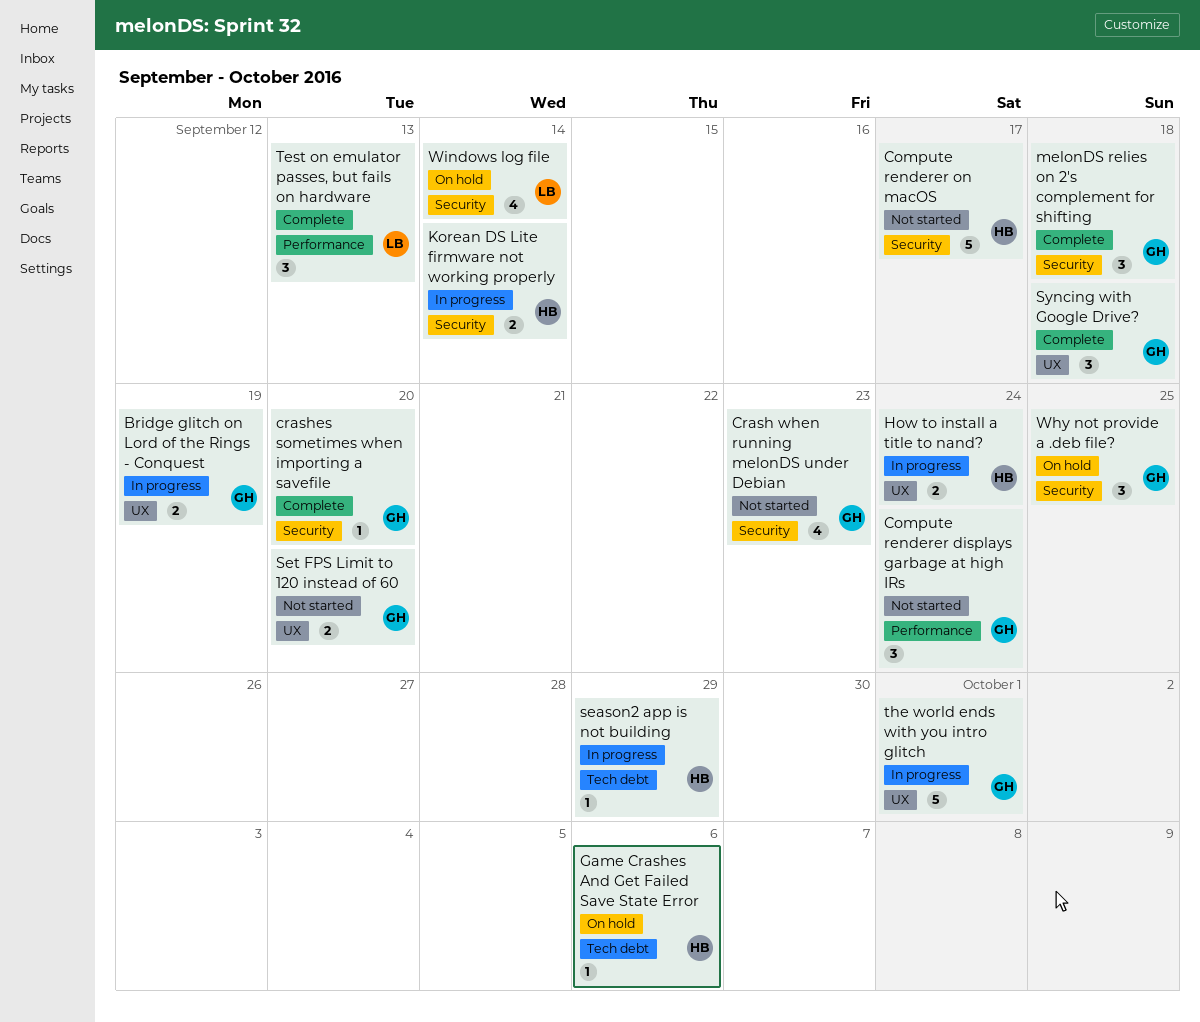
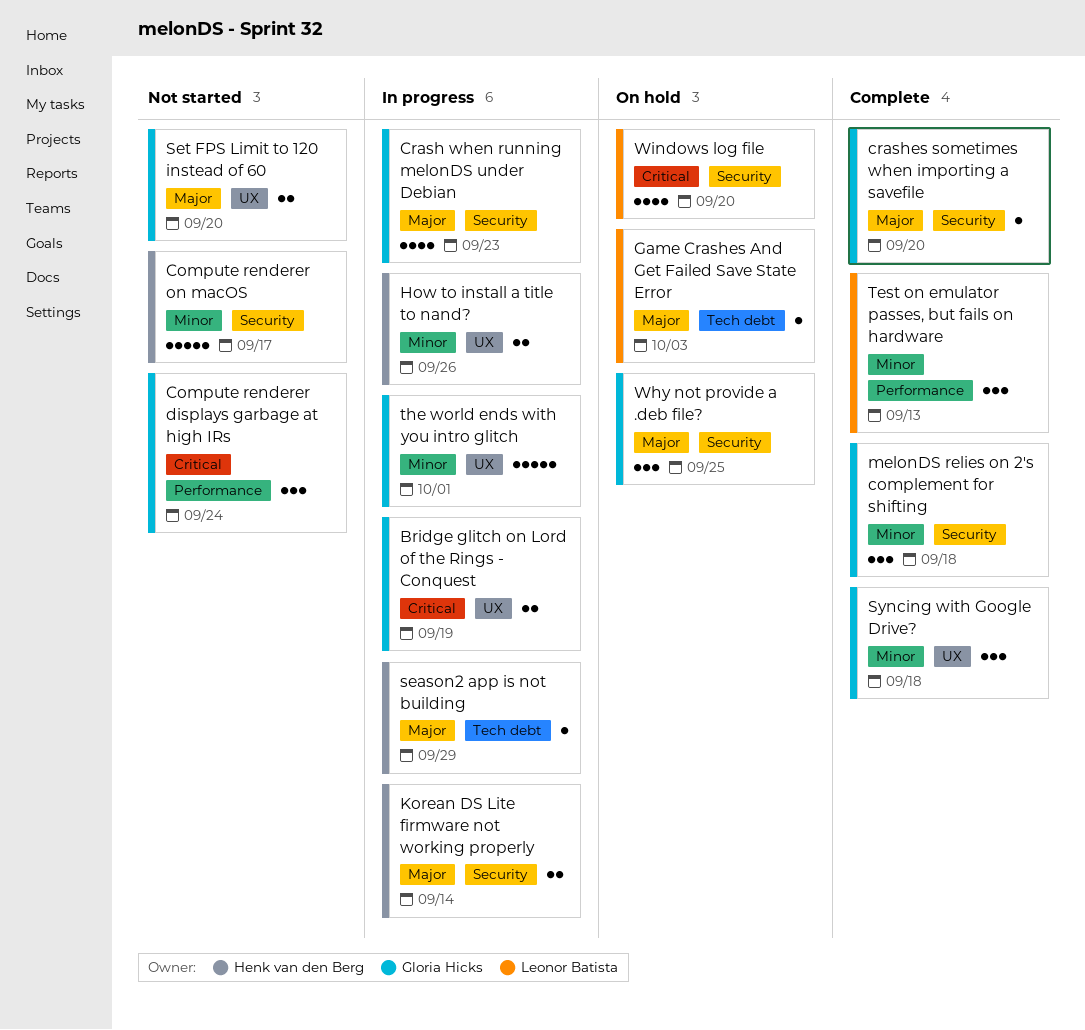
Crash when running melonDS under Debian, status: Not started -> In progress
Game Crashes And Get Failed Save State Error, owner: Henk van den Berg -> Leonor Batista
Game Crashes And Get Failed Save State Error, due: Oct 6 -> Oct 3
How to install a title to nand?, due: Sep 24 -> Sep 26
Windows log file, due: Sep 14 -> Sep 20

